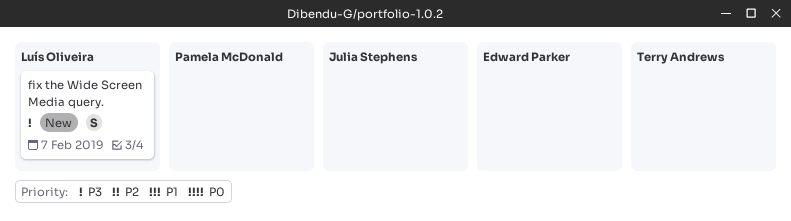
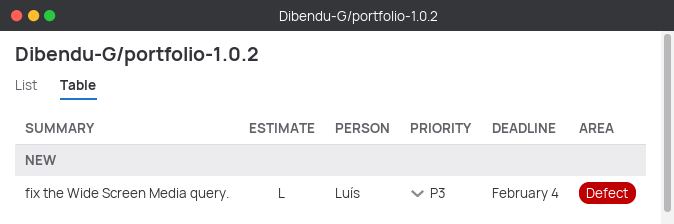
fix the Wide Screen Media query., estimate: S -> L
fix the Wide Screen Media query., due: Feb 7 -> Feb 4

